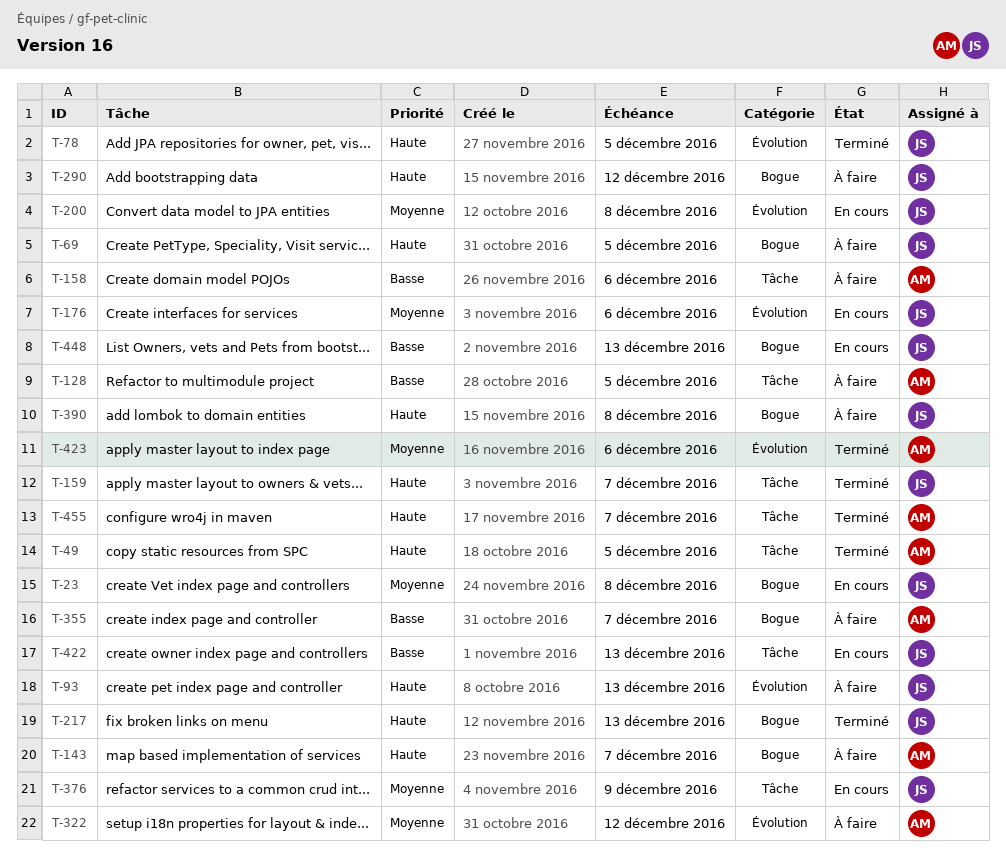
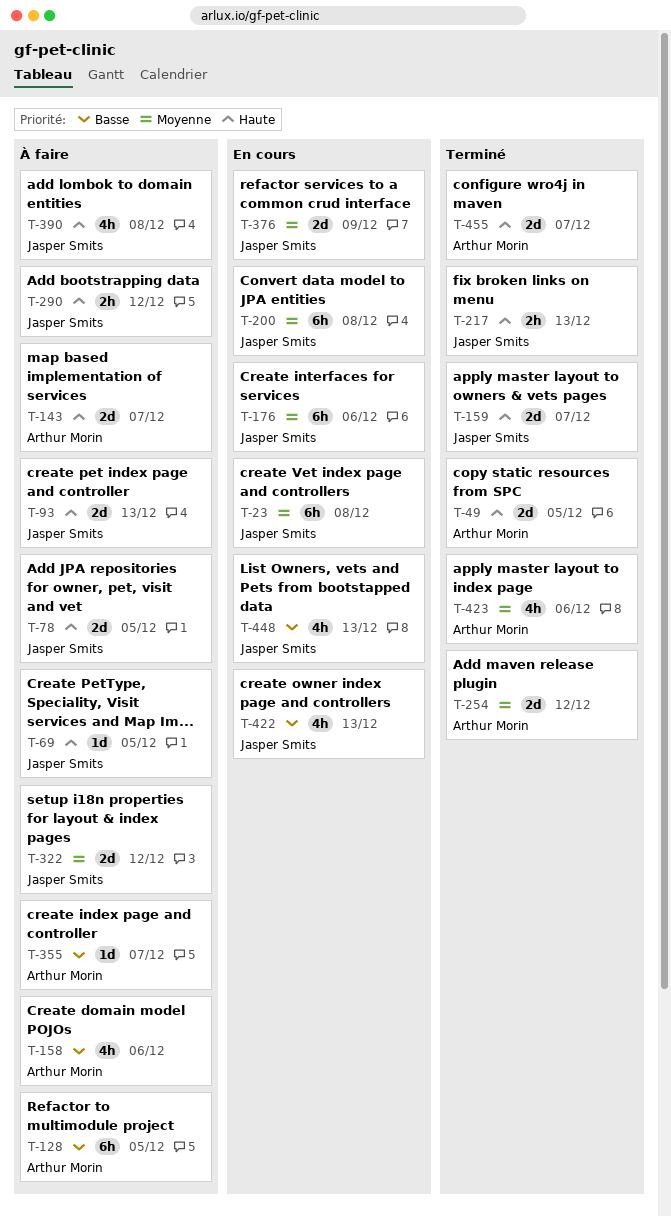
T-78, status: Terminé -> À faire
T-254: none -> present
T-322, owner: Arthur Morin -> Jasper Smits

